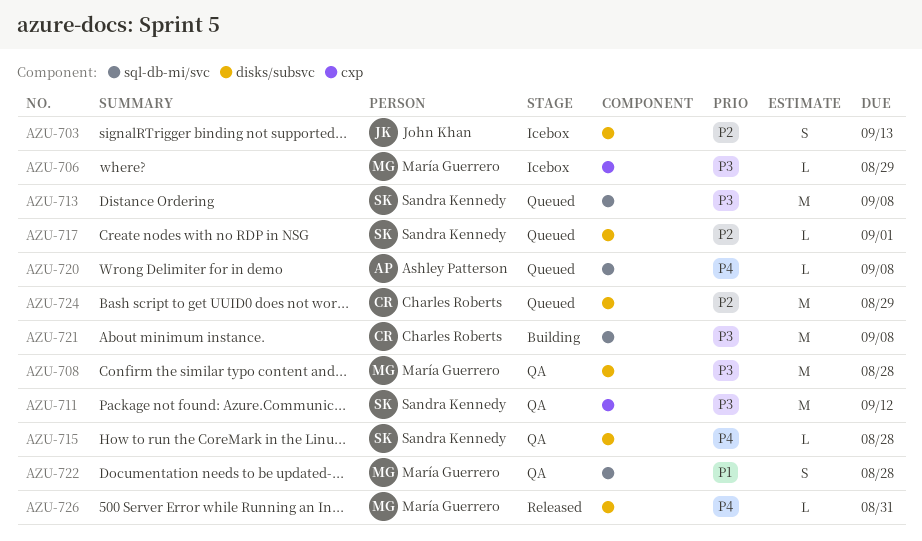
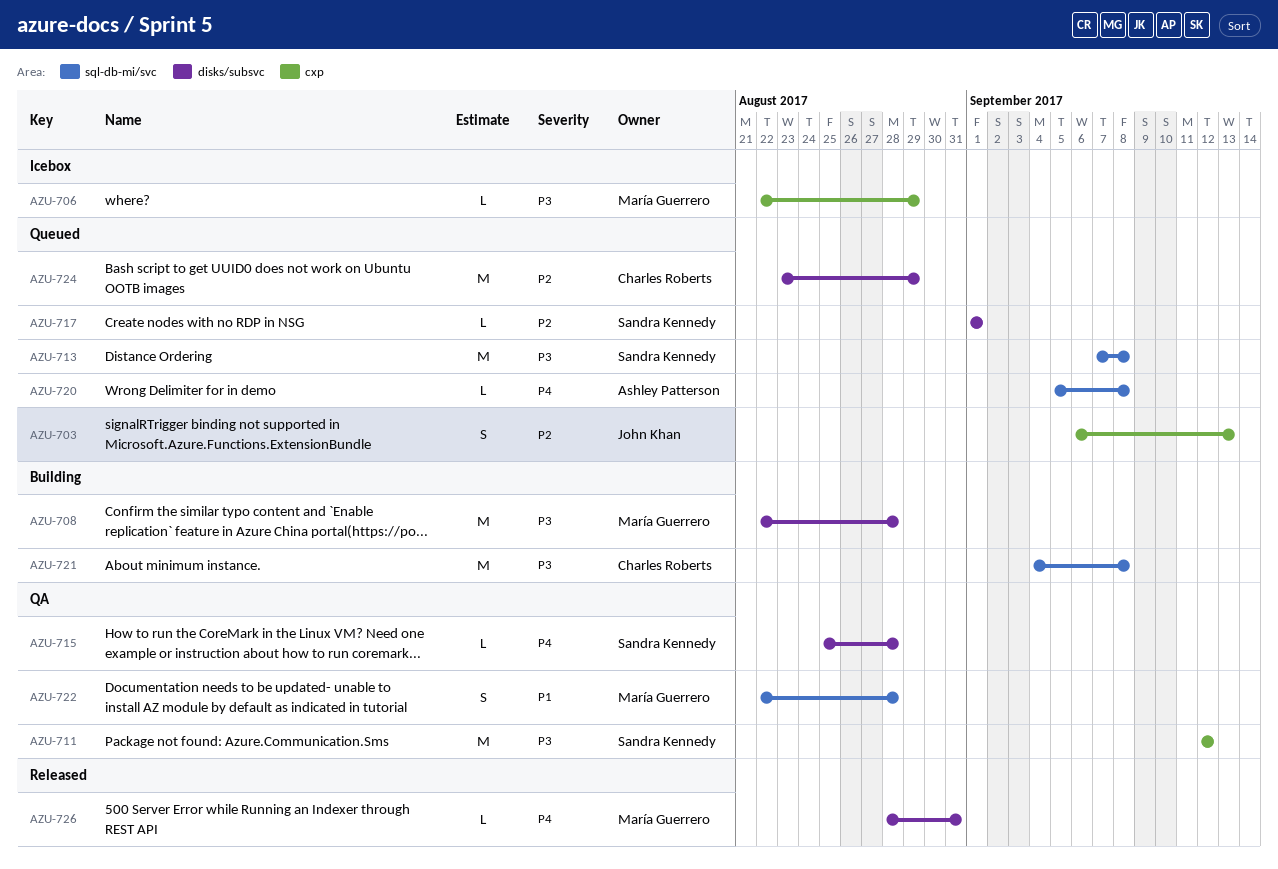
AZU-703, status: Icebox -> Queued
AZU-703, label: disks/subsvc -> cxp
AZU-708, status: QA -> Building

